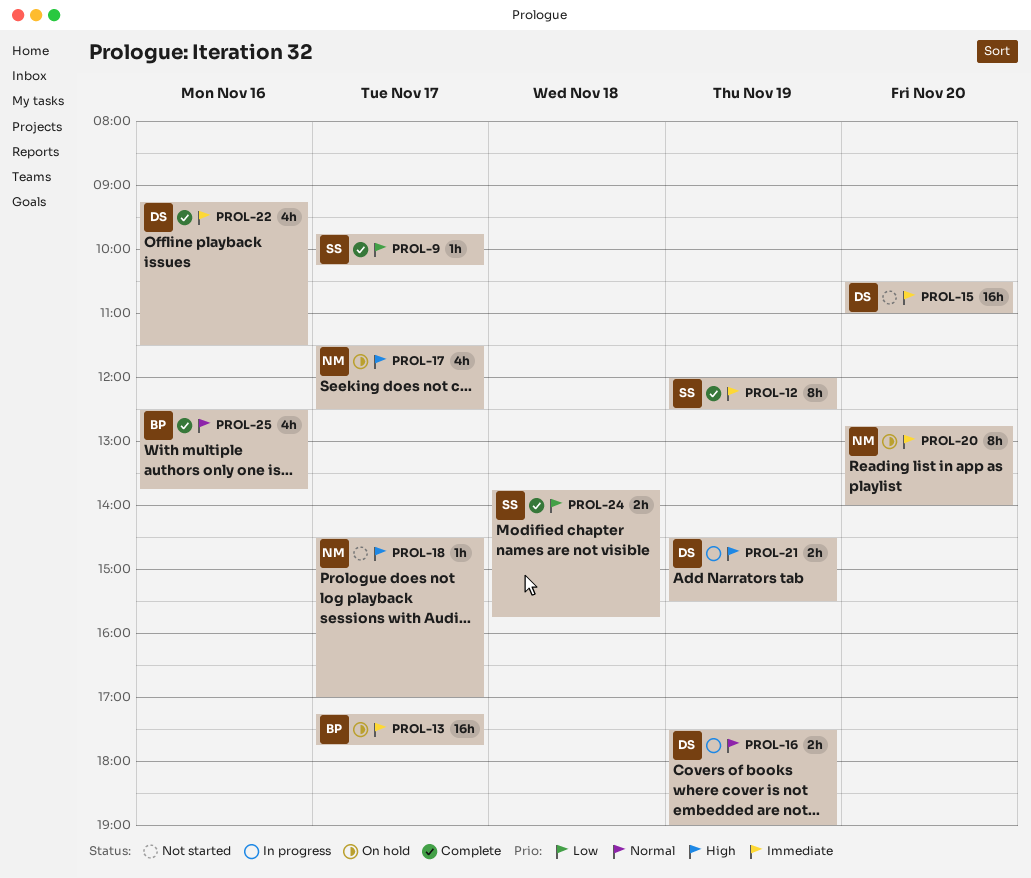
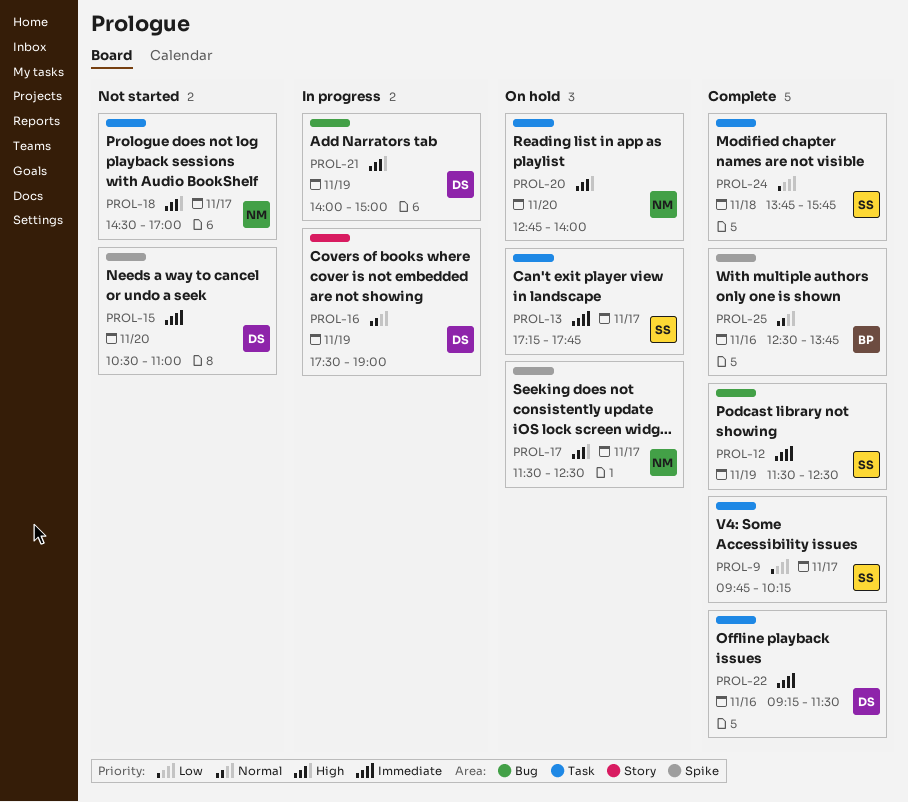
PROL-12, begins: 12:00 -> 11:30
PROL-13, owner: BP -> SS
PROL-20, priority: Immediate -> High
PROL-21, begins: 14:30 -> 14:00
PROL-21, ends: 15:30 -> 15:00

